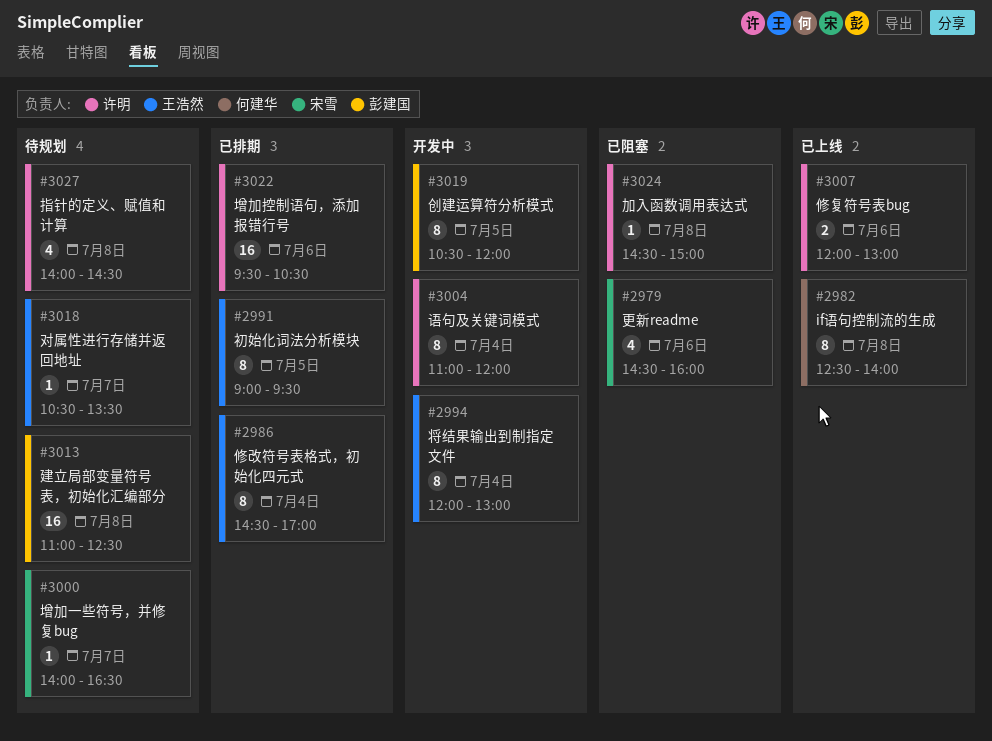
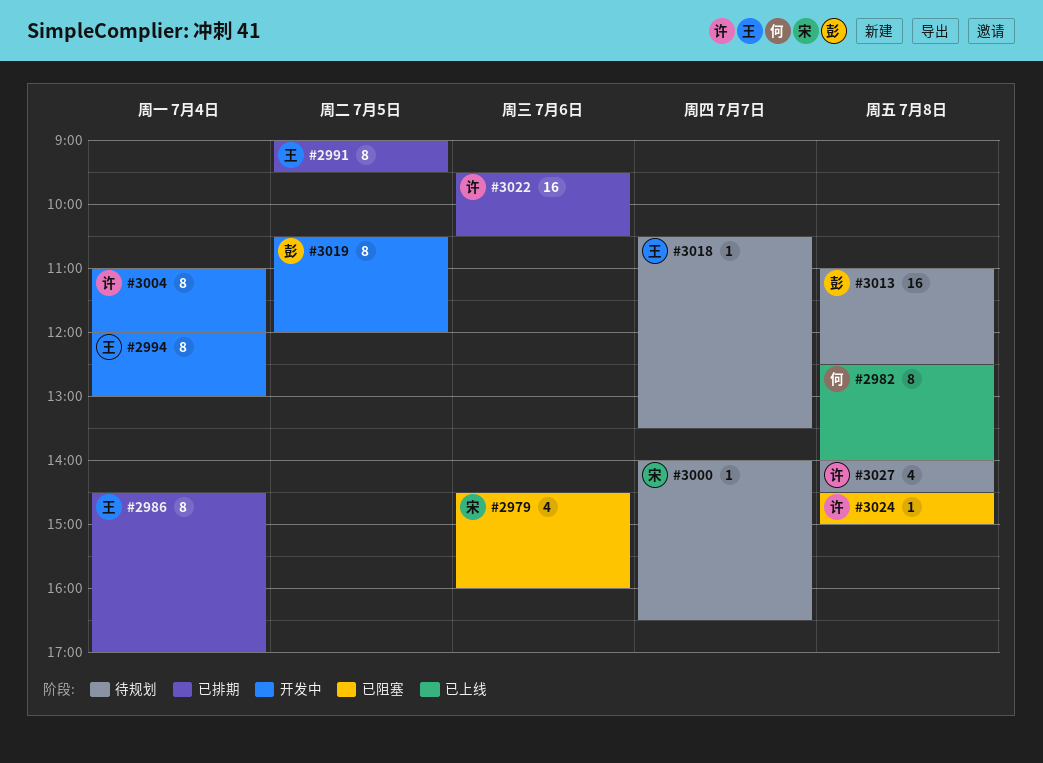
#3007: present -> none

